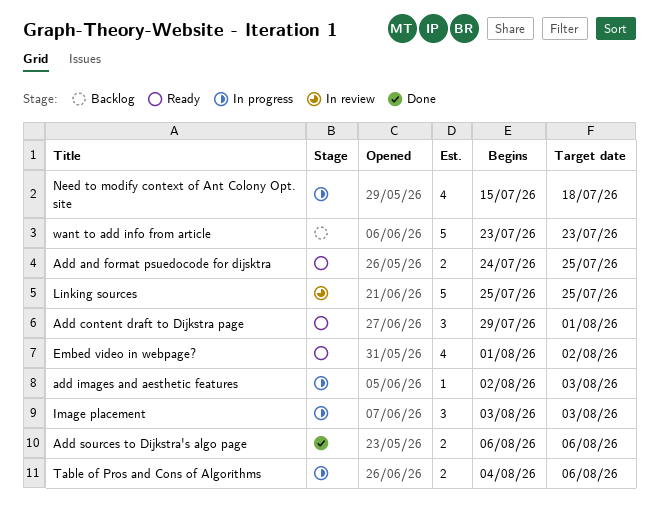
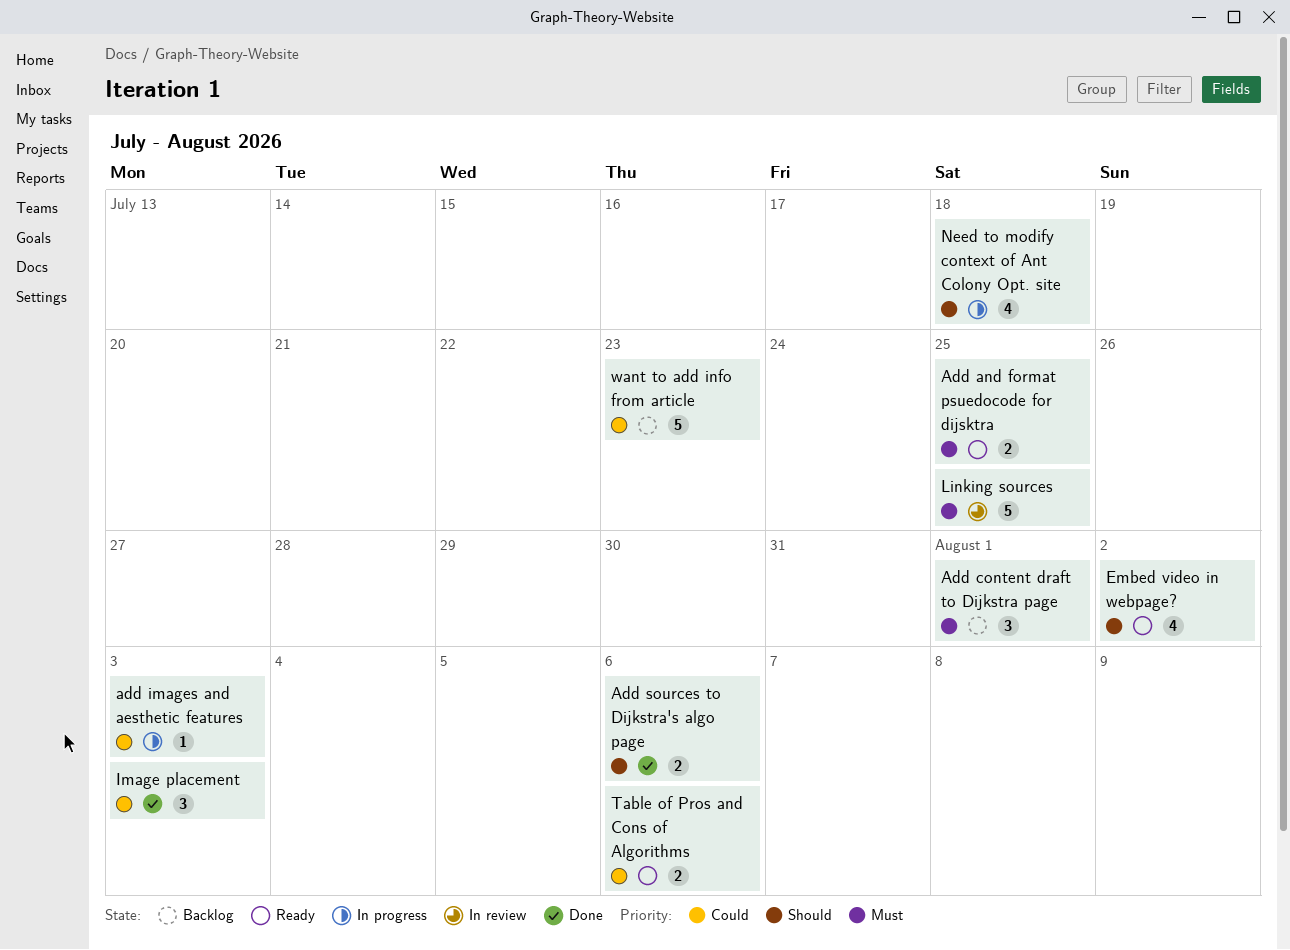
Add content draft to Dijkstra page, status: Ready -> Backlog
Image placement, status: In progress -> Done
Table of Pros and Cons of Algorithms, status: In progress -> Ready

